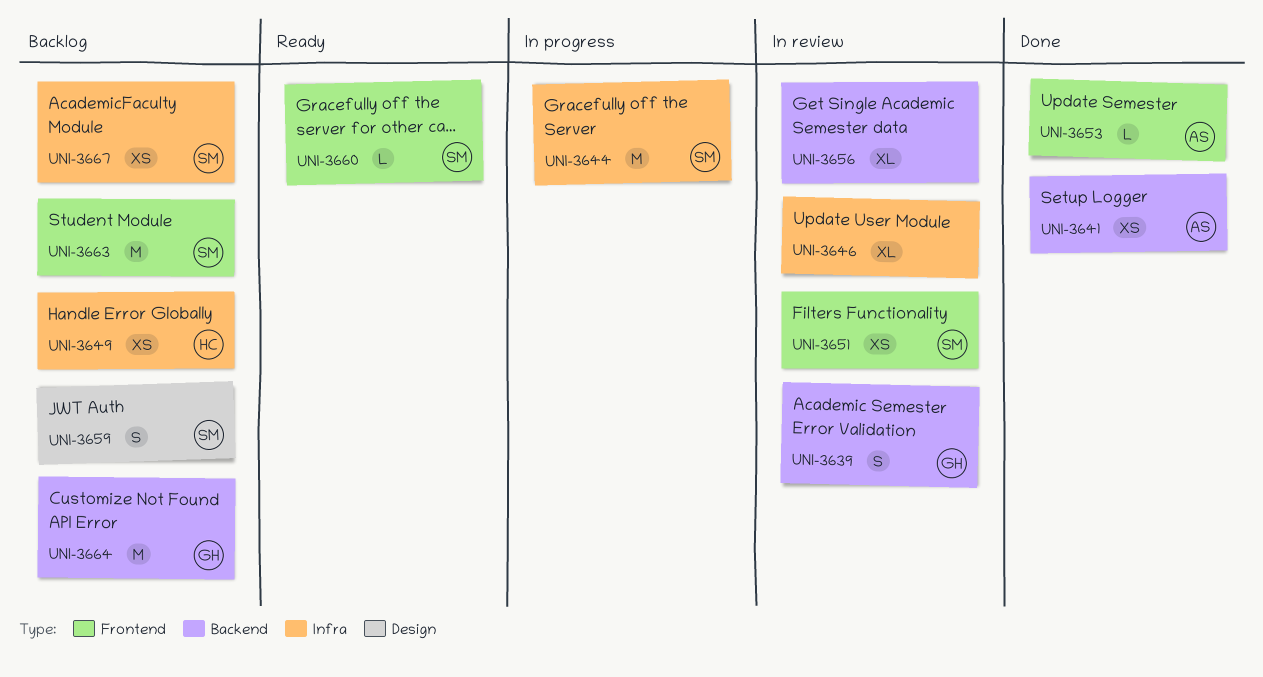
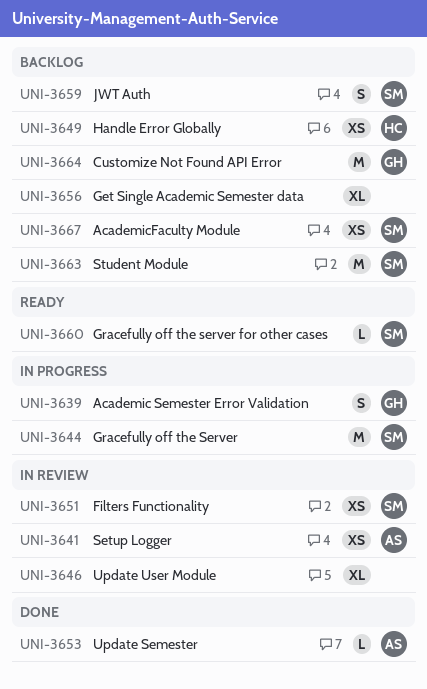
UNI-3639, status: In review -> In progress
UNI-3641, status: Done -> In review
UNI-3656, status: In review -> Backlog

